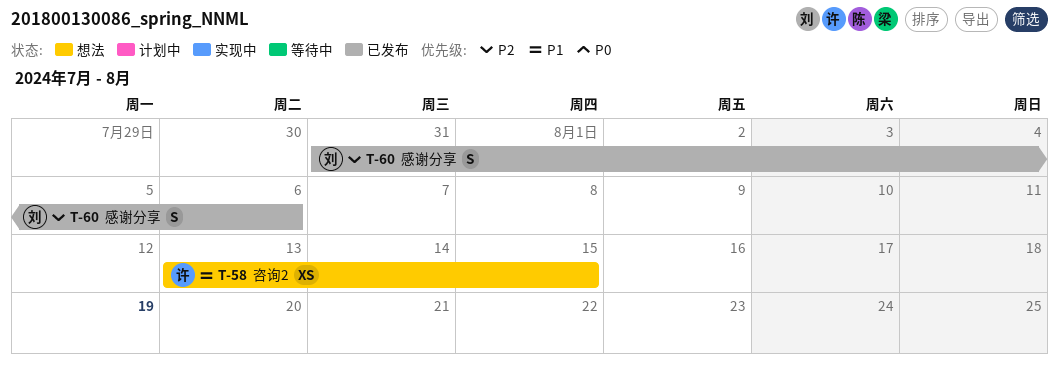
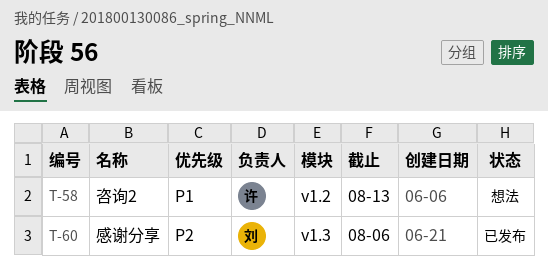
T-58, due: Aug 15 -> Aug 13

